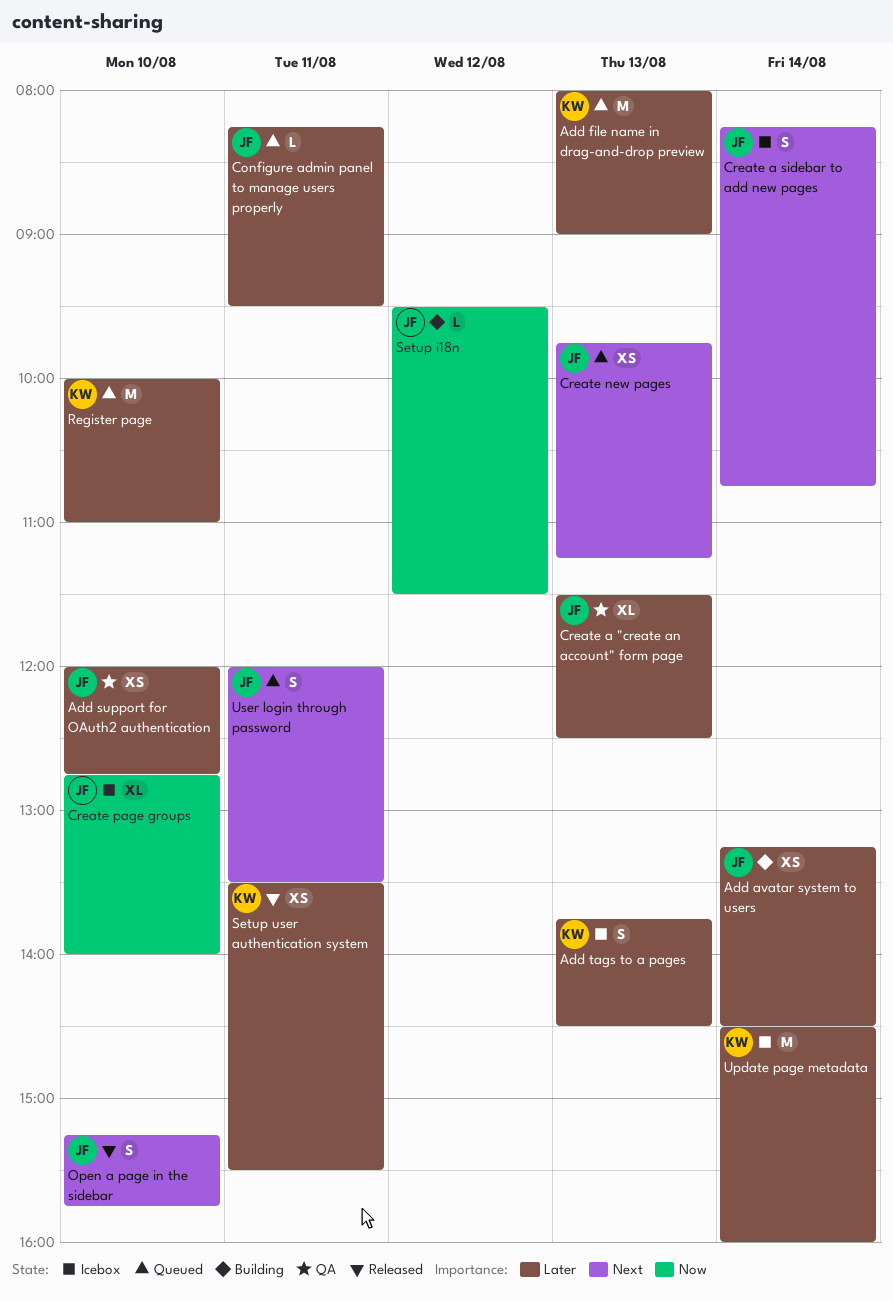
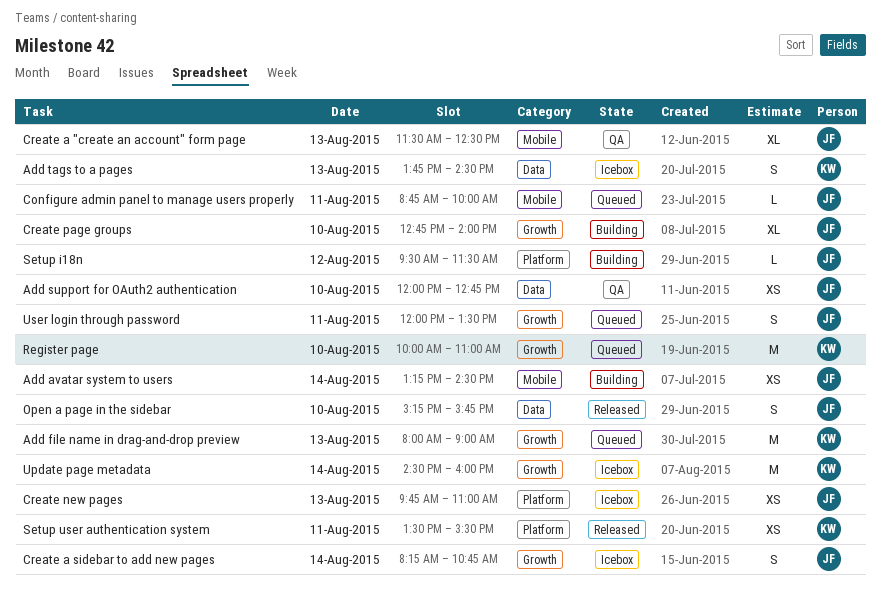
Configure admin panel to manage users properly, begins: 08:15 -> 08:45
Configure admin panel to manage users properly, ends: 09:30 -> 10:00
Create new pages, status: Queued -> Icebox
Create new pages, ends: 11:15 -> 11:00
Create page groups, status: Icebox -> Building

